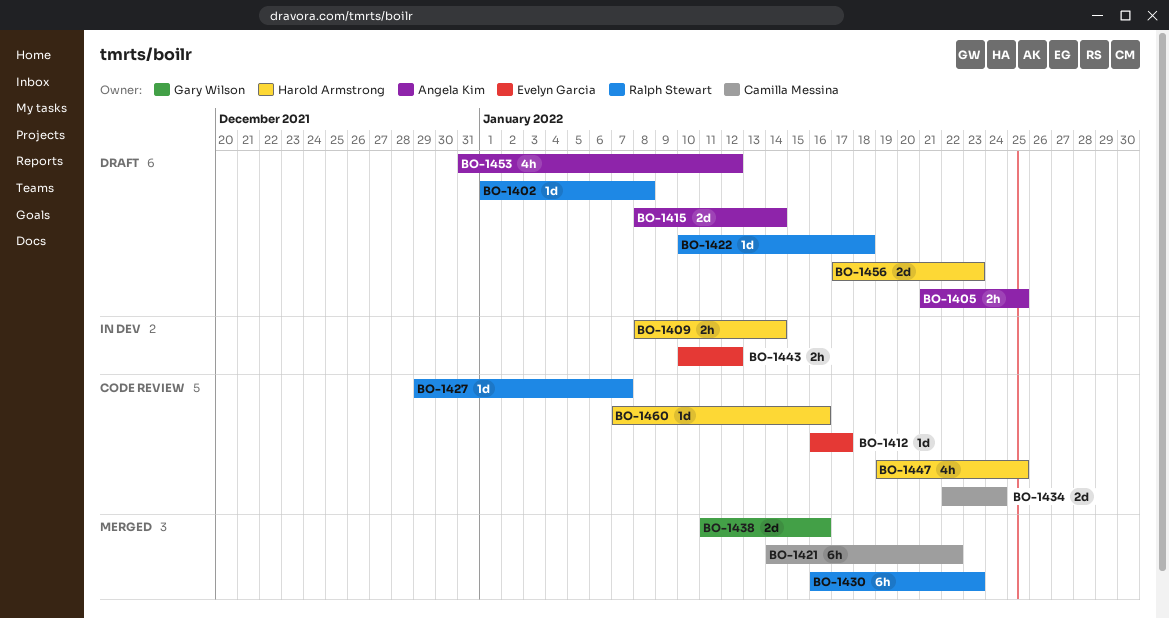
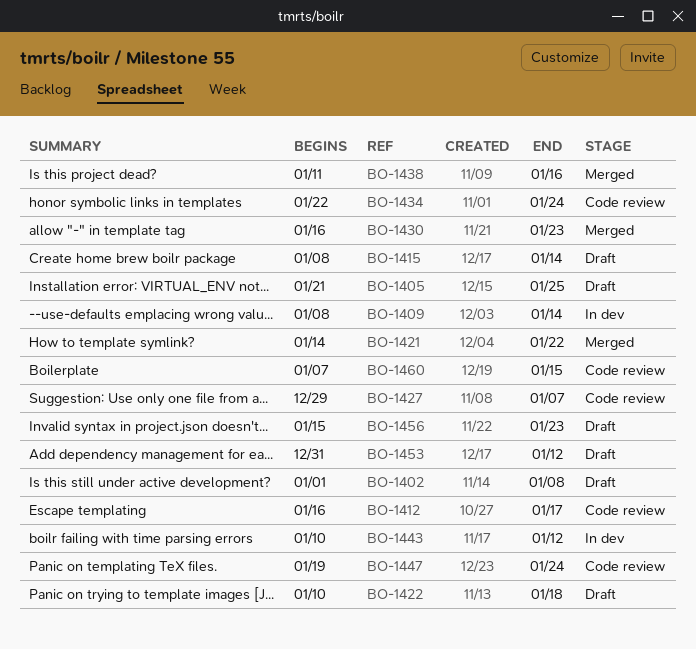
BO-1447, due: Jan 25 -> Jan 24
BO-1456, start: Jan 17 -> Jan 15
BO-1460, due: Jan 16 -> Jan 15

